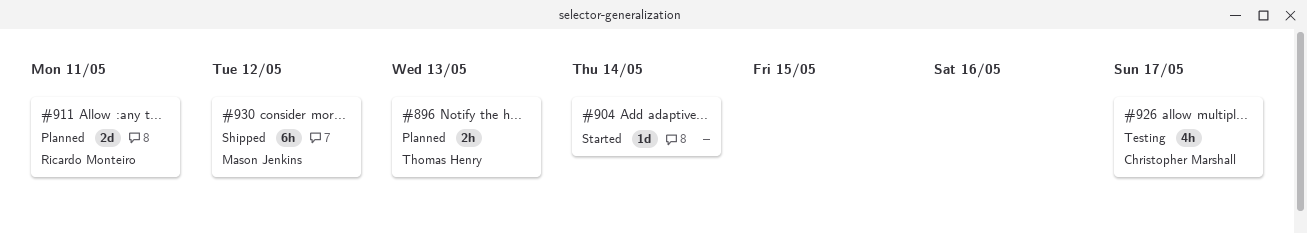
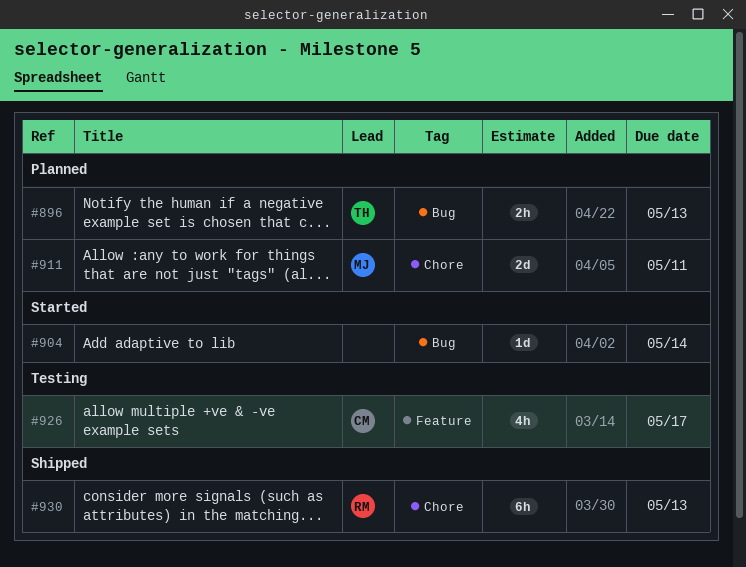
#911, owner: Ricardo Monteiro -> Mason Jenkins
#930, owner: Mason Jenkins -> Ricardo Monteiro
#930, due: May 12 -> May 13

